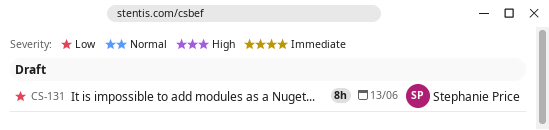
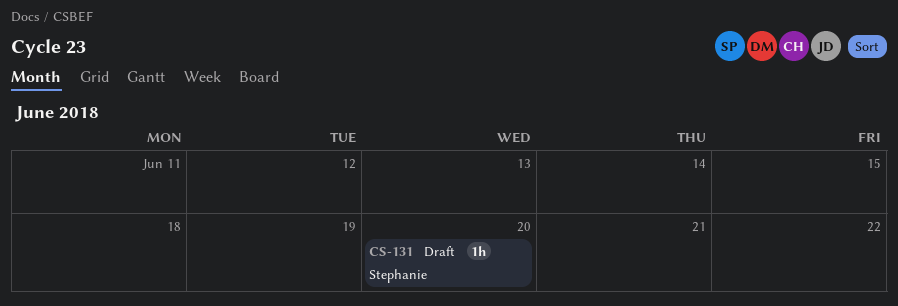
CS-131, estimate: 8h -> 1h
CS-131, due: Jun 13 -> Jun 20

